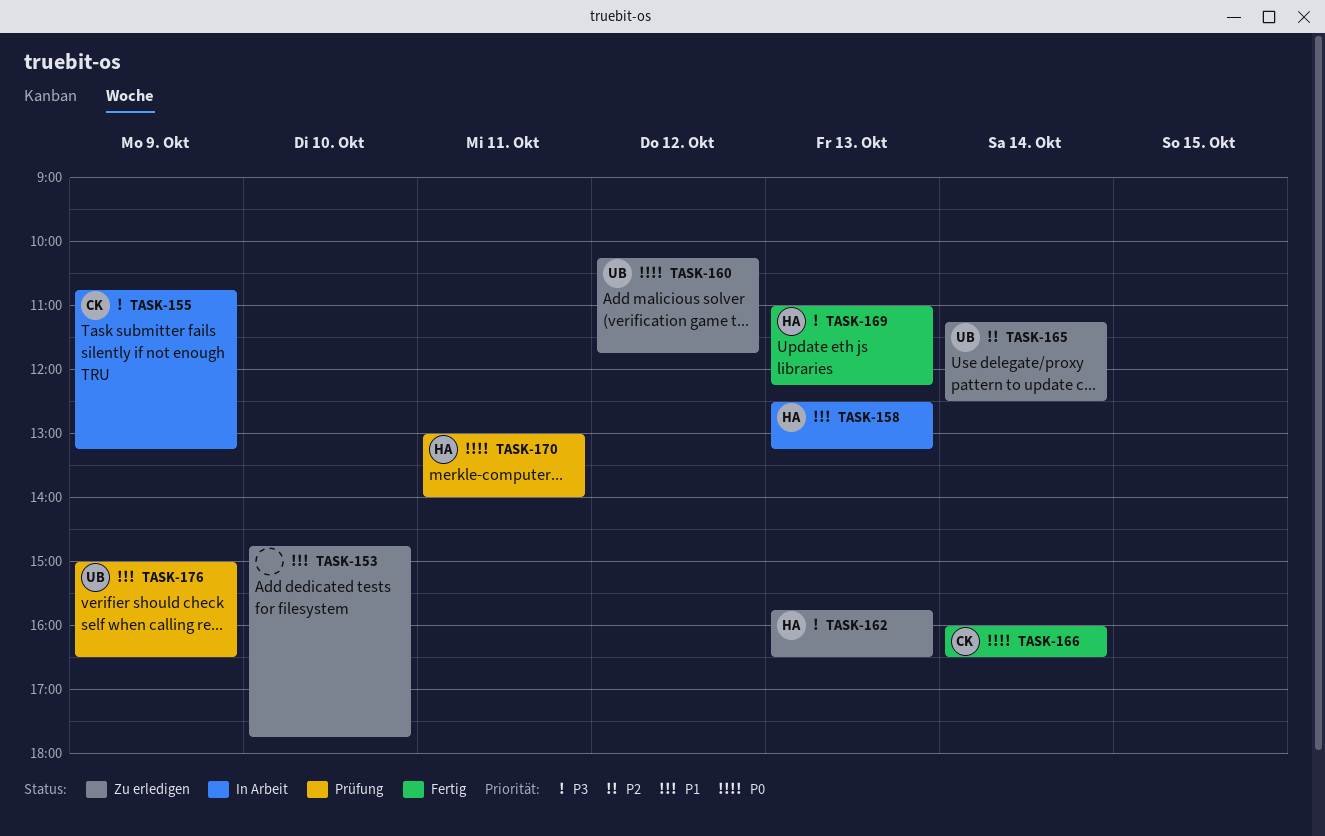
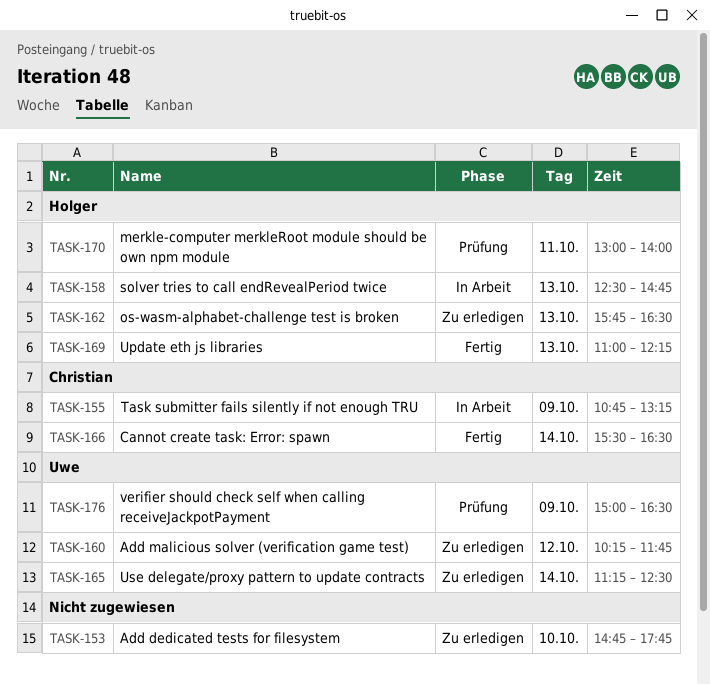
TASK-158, ends: 13:15 -> 14:45
TASK-166, begins: 16:00 -> 15:30

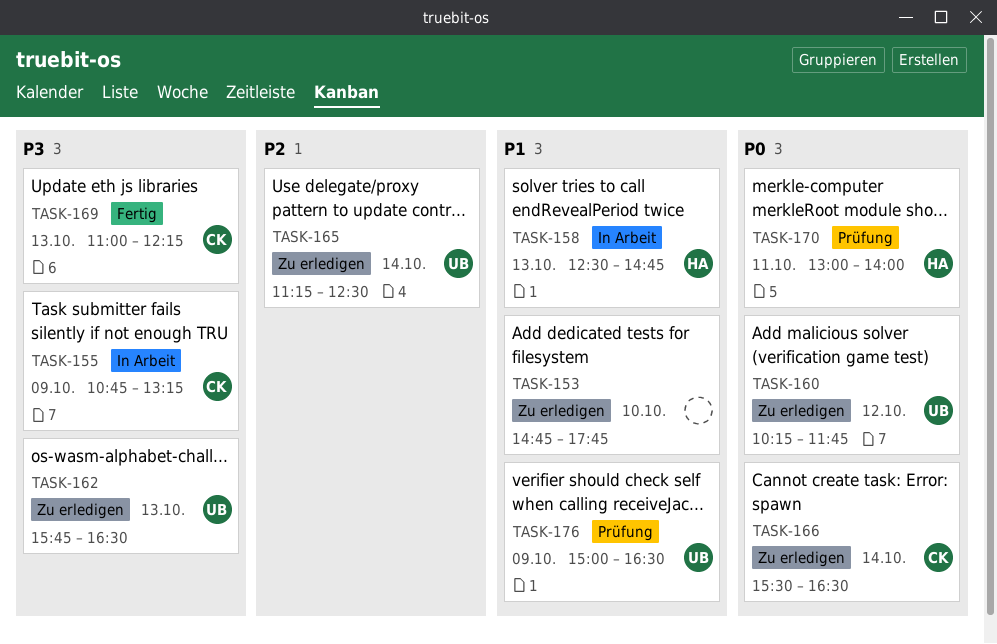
TASK-162, owner: Holger -> Uwe
TASK-166, status: Fertig -> Zu erledigen
TASK-169, owner: Holger -> Christian

